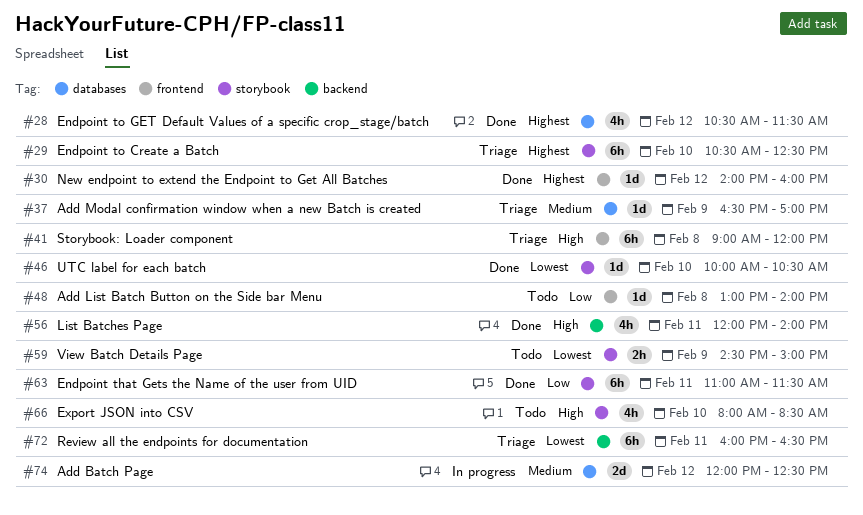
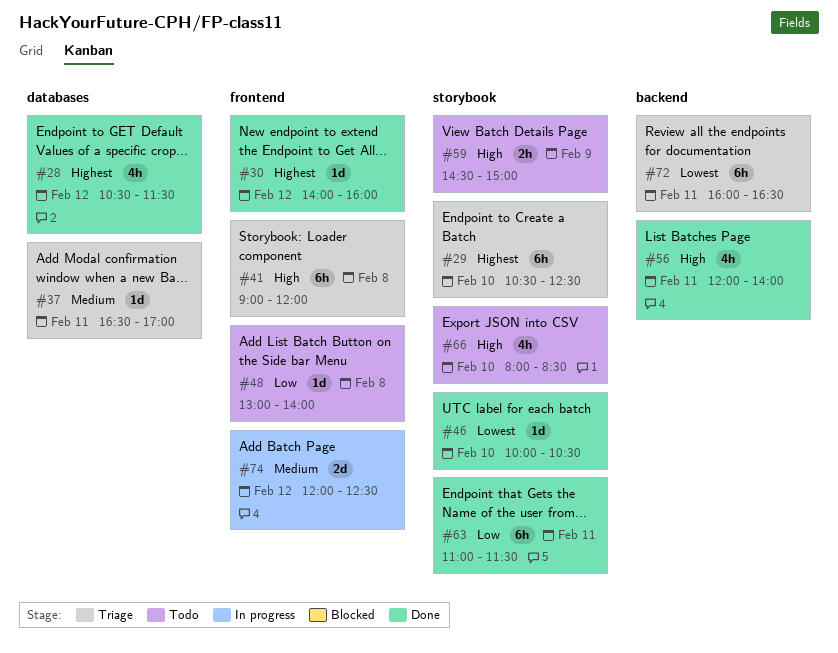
#37, day: Feb 9 -> Feb 11
#59, priority: Lowest -> High
#74, label: databases -> frontend

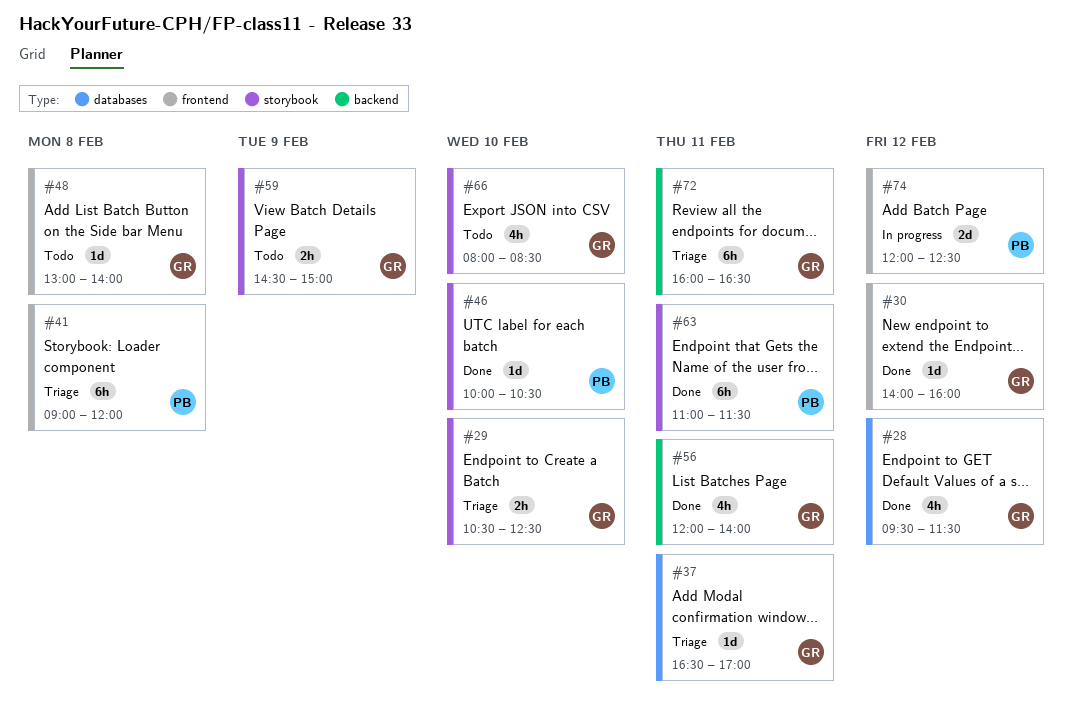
#28, begins: 10:30 -> 09:30
#29, estimate: 6h -> 2h

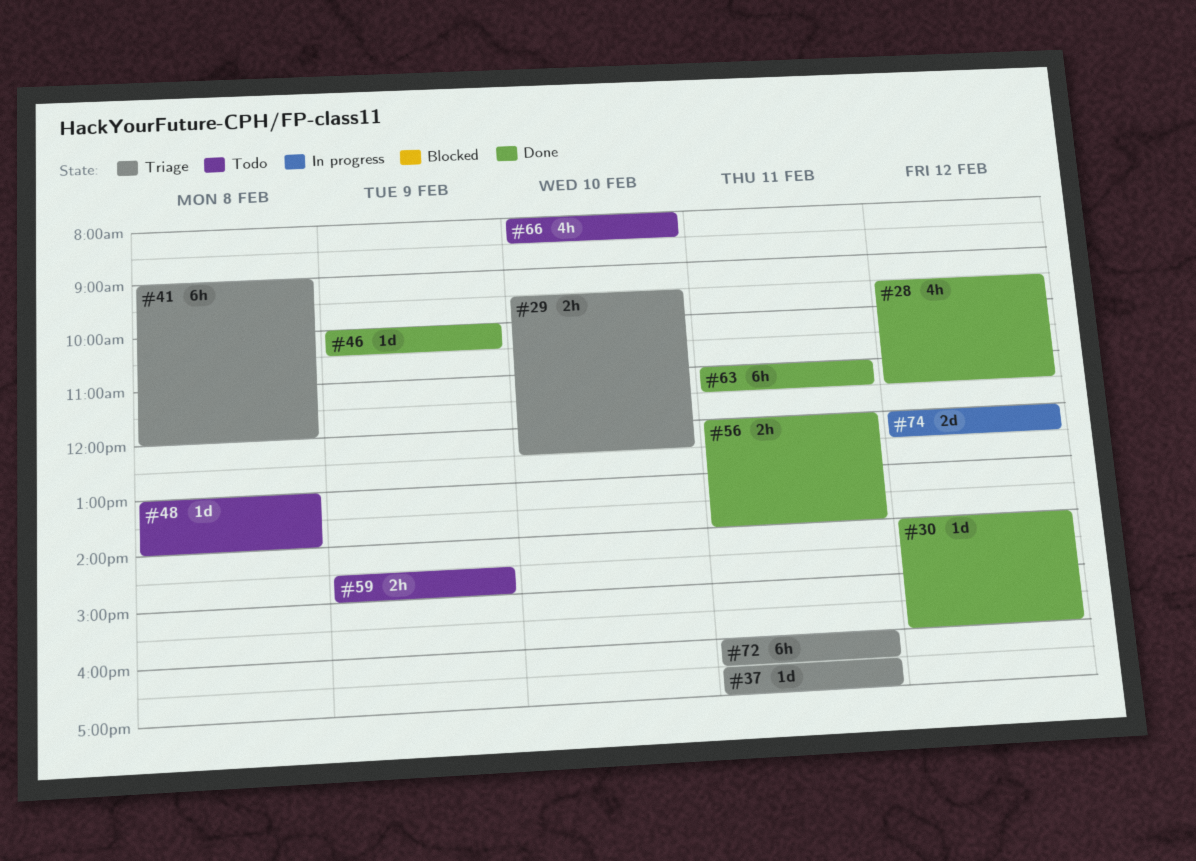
#29, begins: 10:30 -> 09:30
#46, day: Feb 10 -> Feb 9
#56, estimate: 4h -> 2h

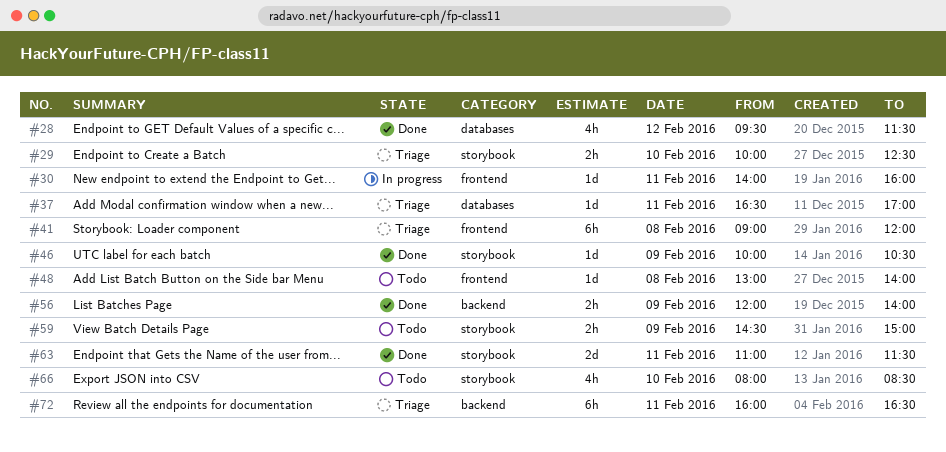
#29, begins: 09:30 -> 10:00
#30, status: Done -> In progress
#30, day: Feb 12 -> Feb 11
#56, day: Feb 11 -> Feb 9
#63, estimate: 6h -> 2d
#74: present -> none

